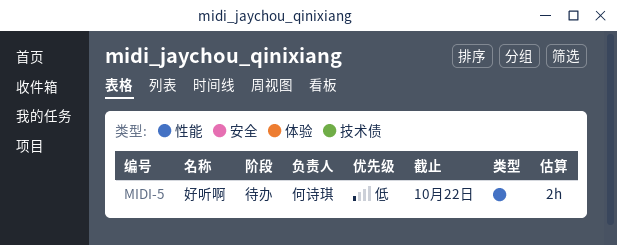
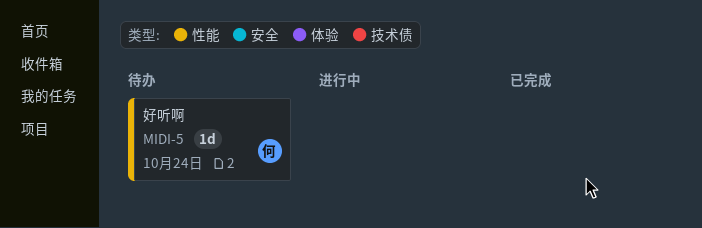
MIDI-5, estimate: 2h -> 1d
MIDI-5, due: Oct 22 -> Oct 24

